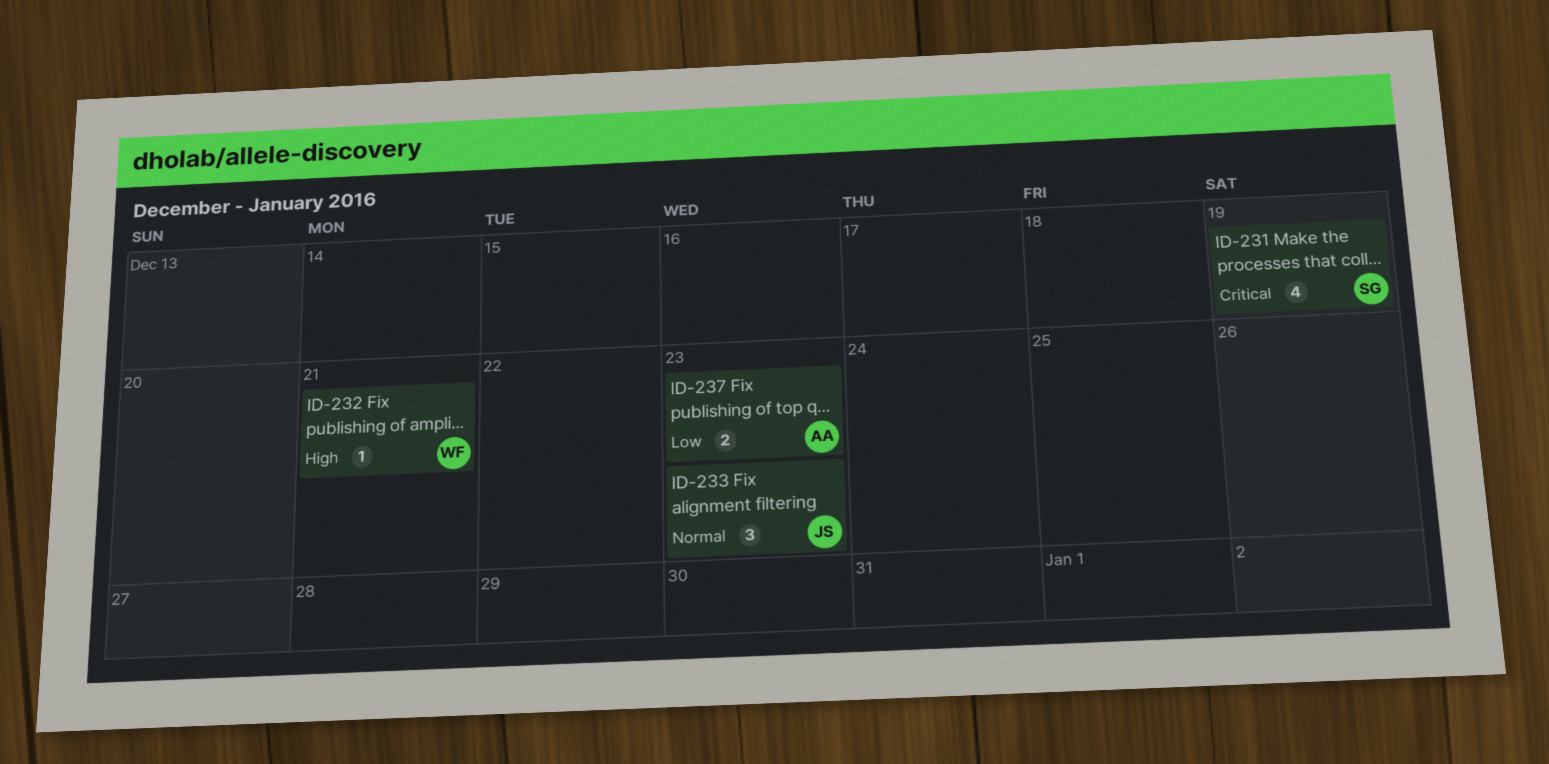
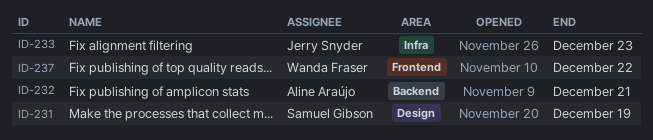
ID-232, owner: Wanda Fraser -> Aline Araújo
ID-237, owner: Aline Araújo -> Wanda Fraser
ID-237, due: Dec 23 -> Dec 22

